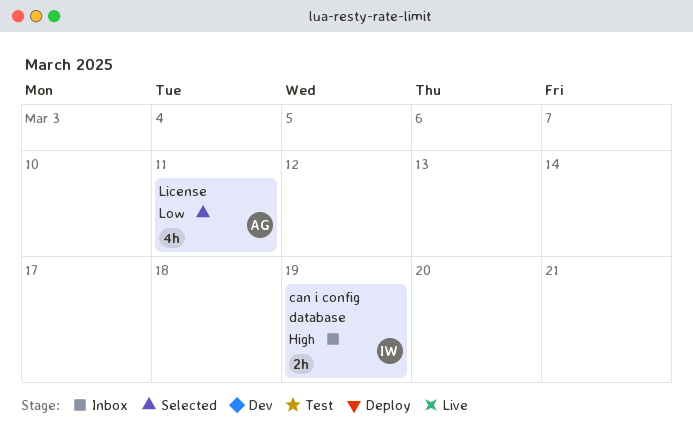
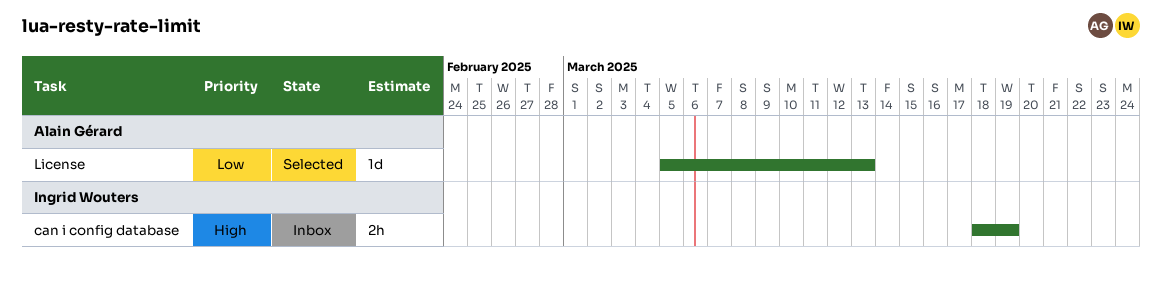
License, estimate: 4h -> 1d
License, due: Mar 11 -> Mar 13

